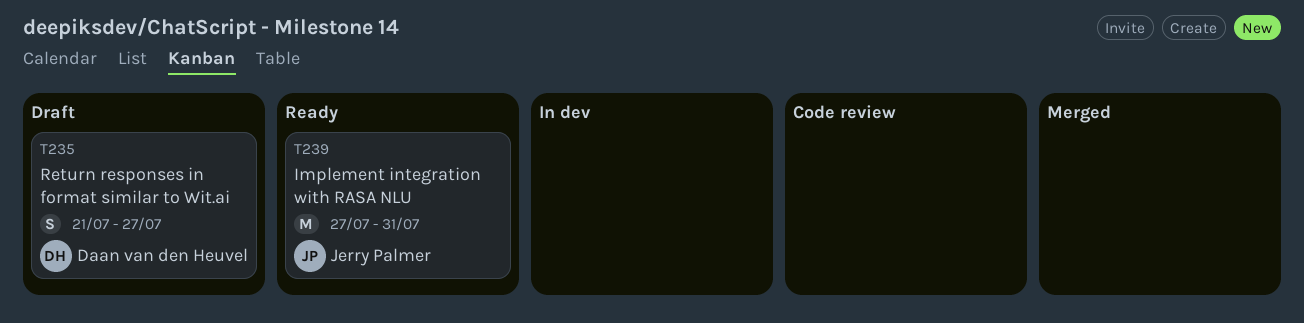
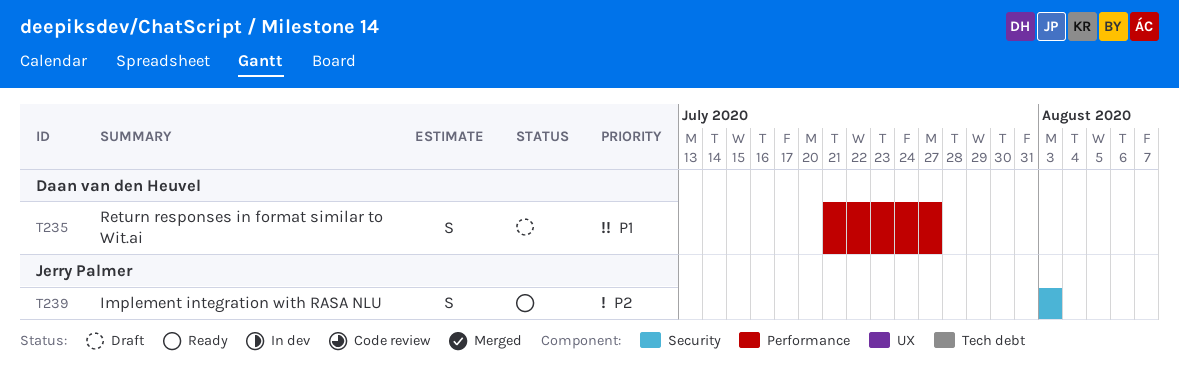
T239, estimate: M -> S
T239, start: Jul 27 -> Aug 3
T239, due: Jul 31 -> Aug 3

